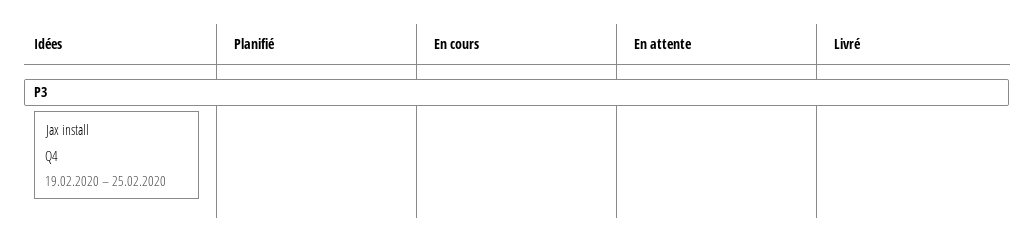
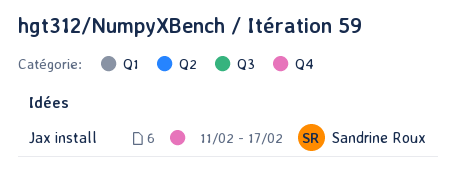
Jax install, start: Feb 19 -> Feb 11
Jax install, due: Feb 25 -> Feb 17

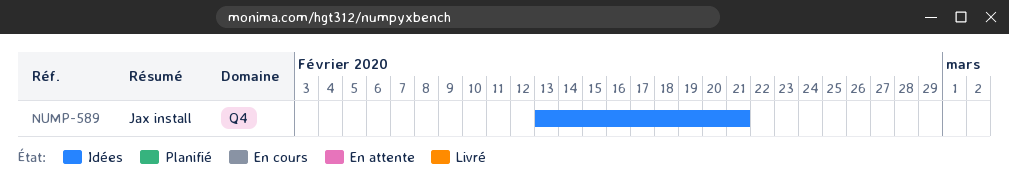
Jax install, start: Feb 11 -> Feb 13
Jax install, due: Feb 17 -> Feb 21

